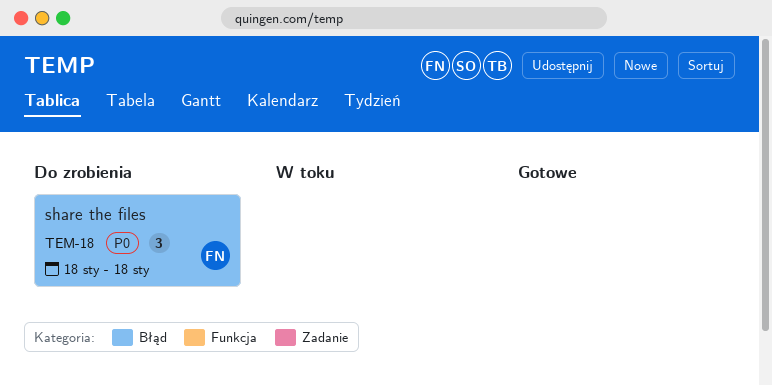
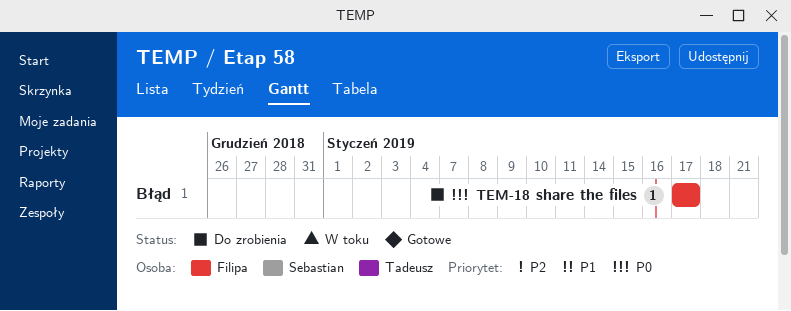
TEM-18, estimate: 3 -> 1
TEM-18, start: Jan 18 -> Jan 17
TEM-18, due: Jan 18 -> Jan 17

